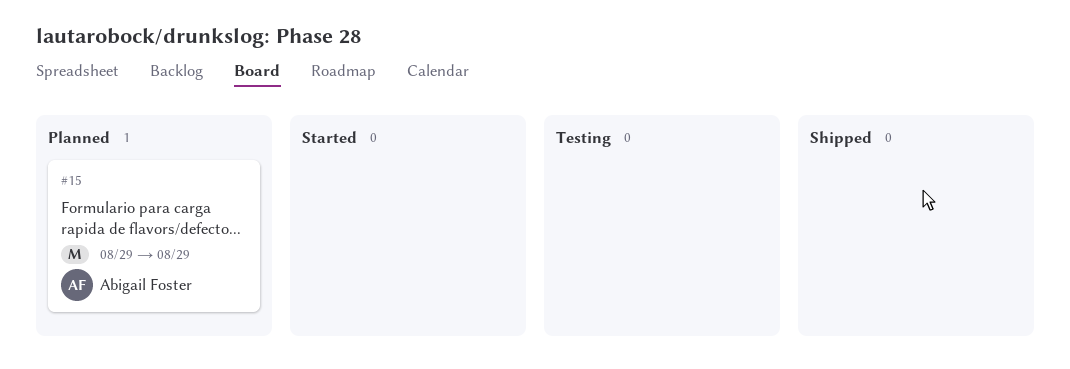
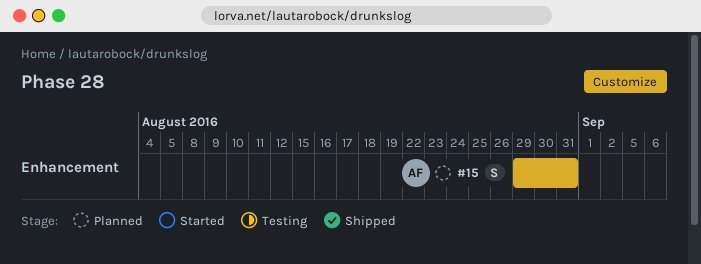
#15, estimate: M -> S
#15, due: Aug 29 -> Aug 31

